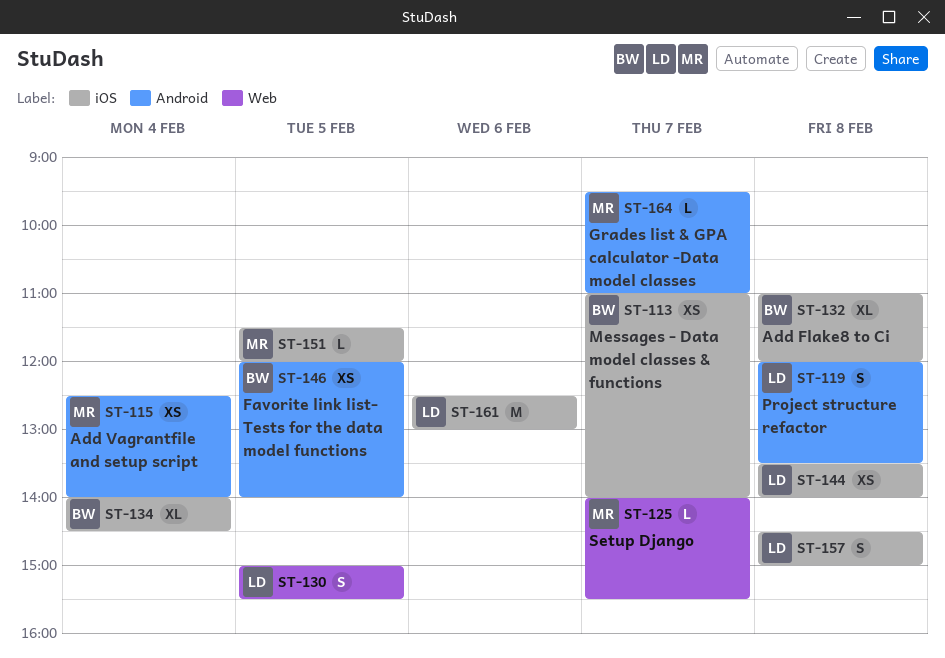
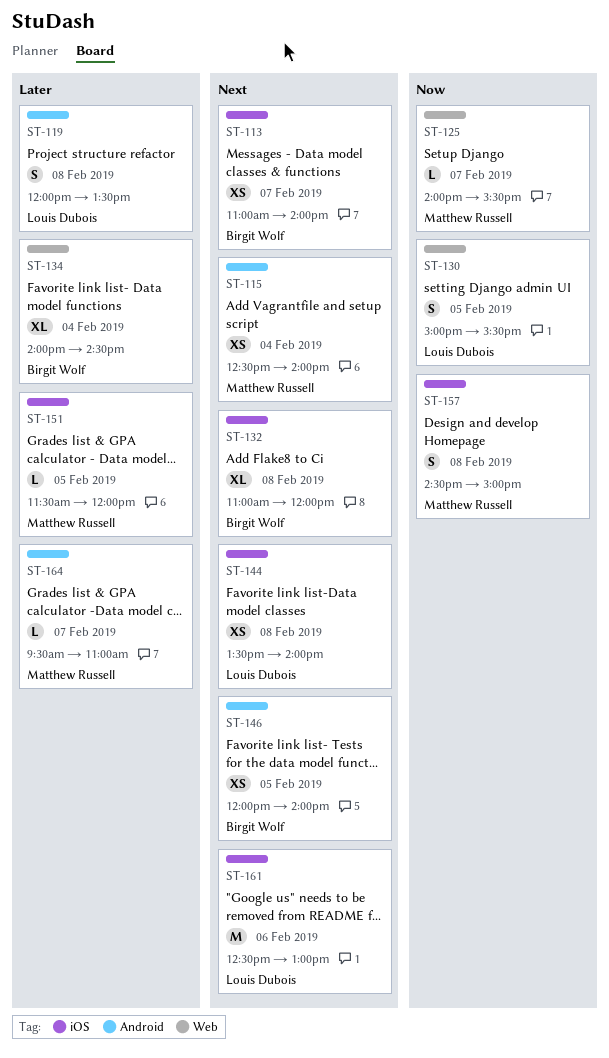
ST-134, label: iOS -> Web
ST-157, owner: Louis Dubois -> Matthew Russell

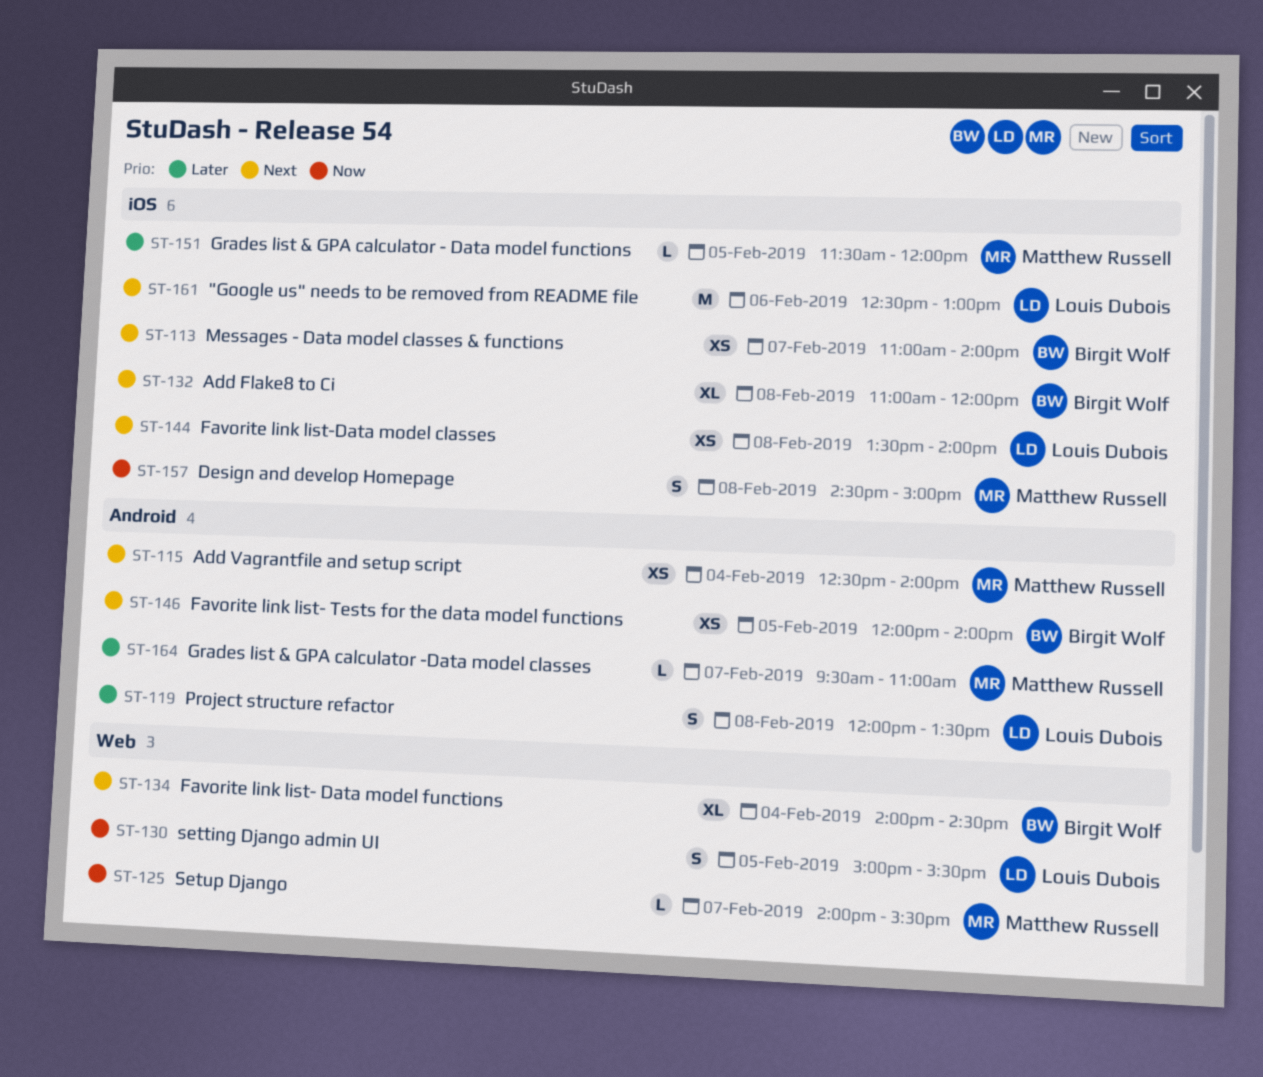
ST-134, priority: Later -> Next

